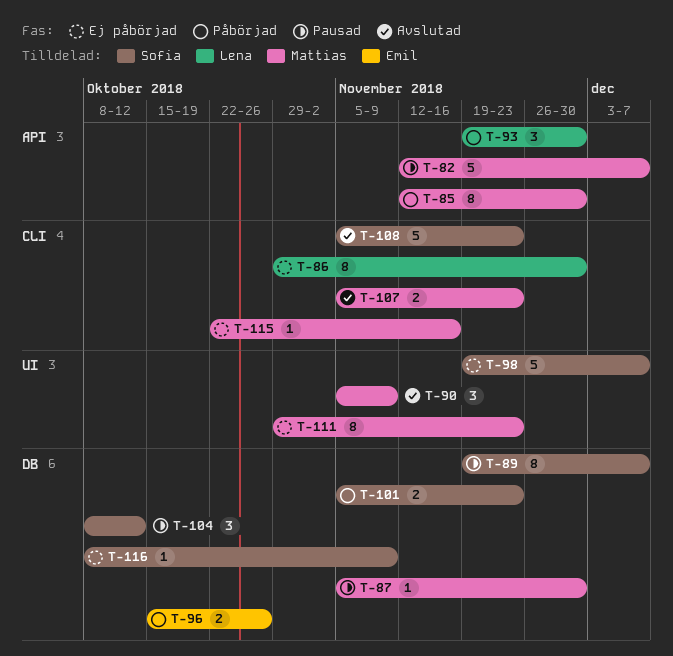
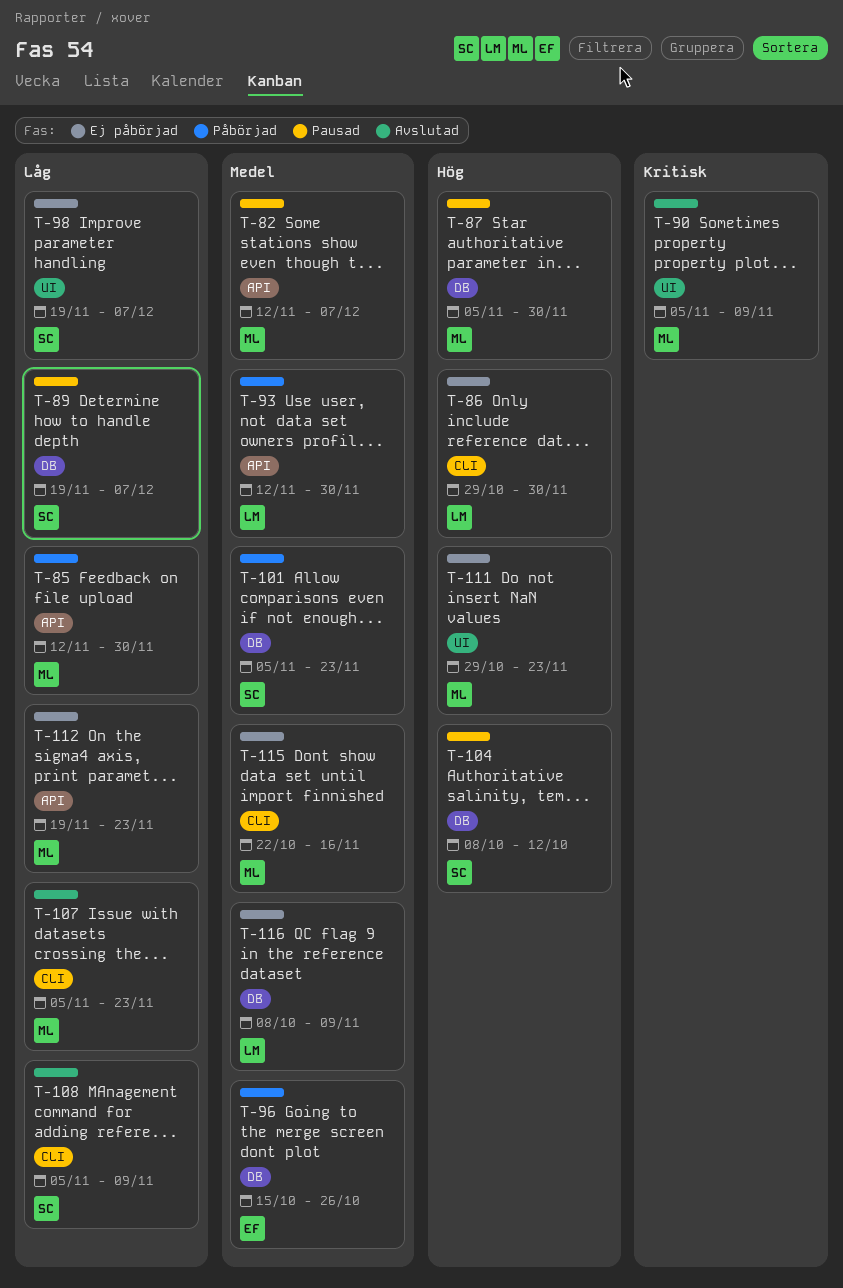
T-93, start: Nov 19 -> Nov 12
T-108, due: Nov 23 -> Nov 9
T-112: none -> present
T-116, owner: Sofia -> Lena

